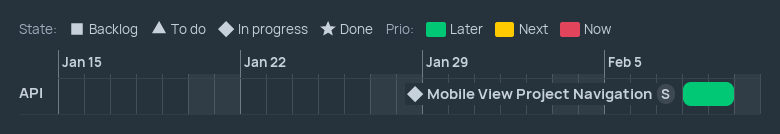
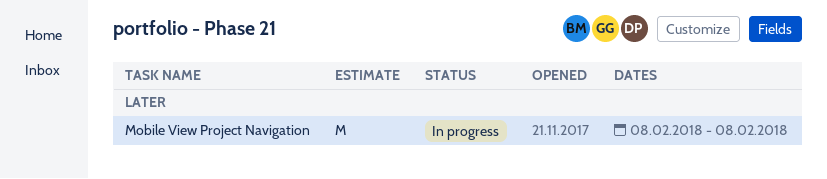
Mobile View Project Navigation, estimate: S -> M
Mobile View Project Navigation, due: Feb 9 -> Feb 8

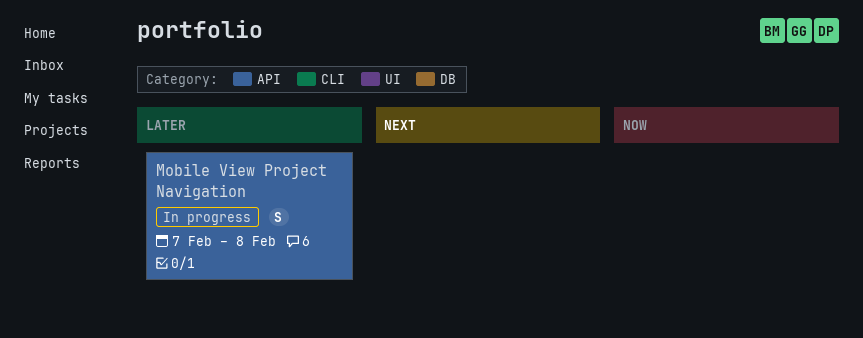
Mobile View Project Navigation, estimate: M -> S
Mobile View Project Navigation, start: Feb 8 -> Feb 7

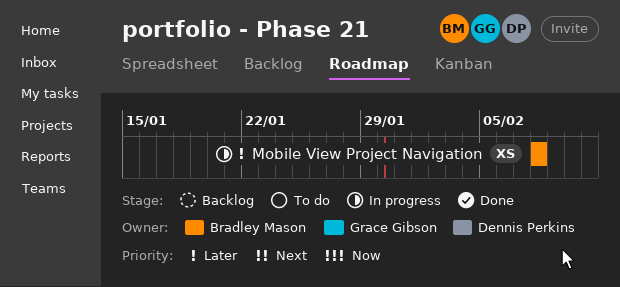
Mobile View Project Navigation, estimate: S -> XS
Mobile View Project Navigation, start: Feb 7 -> Feb 8

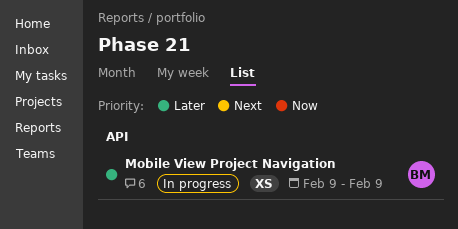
Mobile View Project Navigation, start: Feb 8 -> Feb 9
Mobile View Project Navigation, due: Feb 8 -> Feb 9

